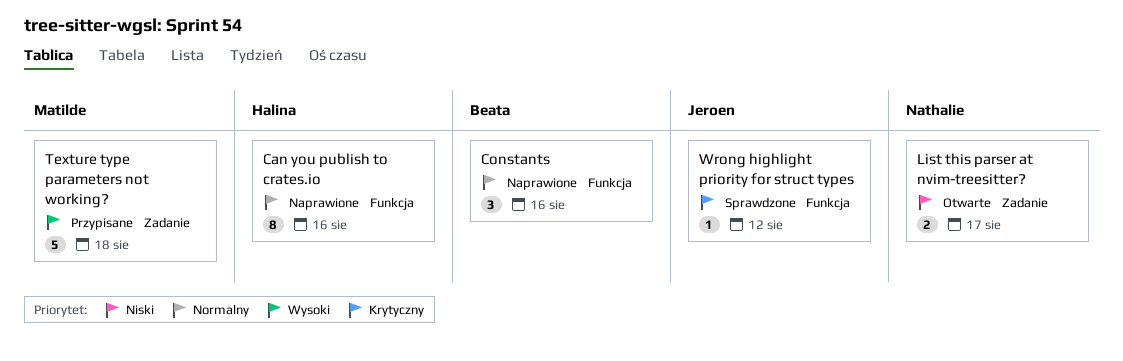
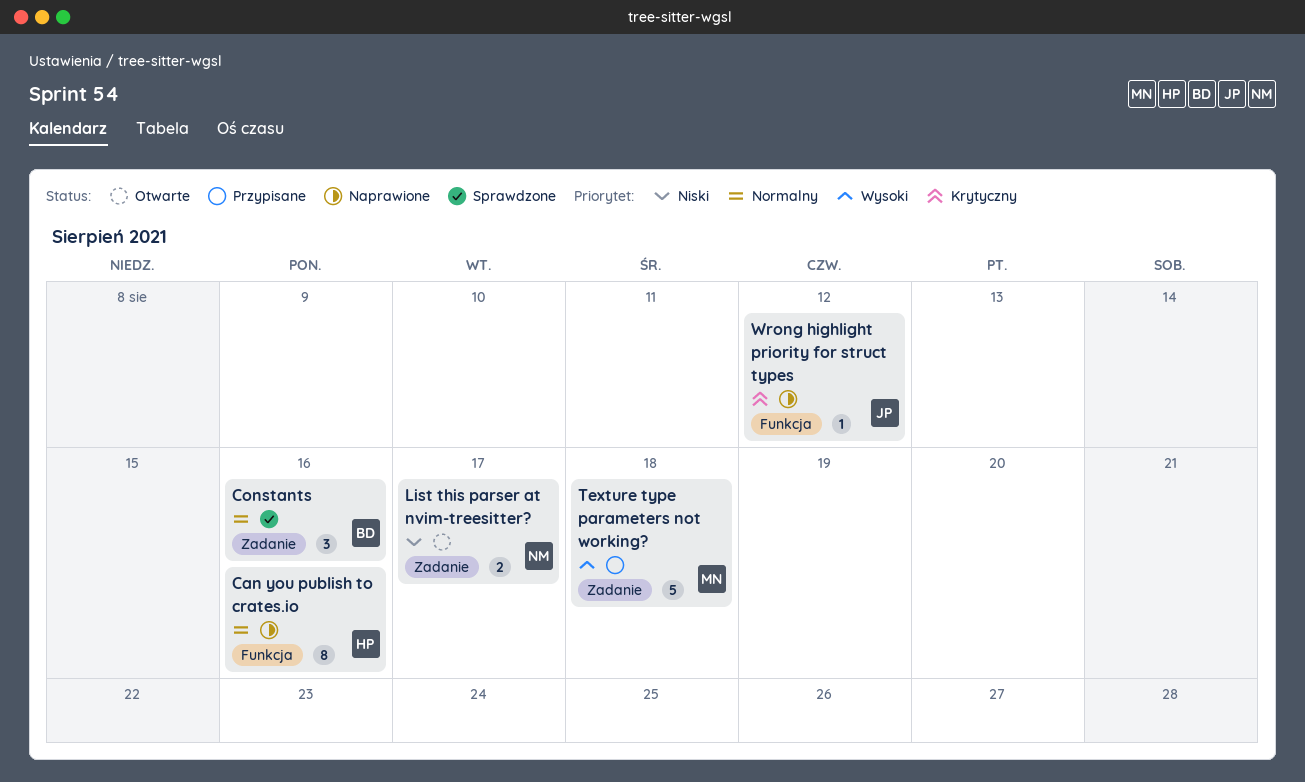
Constants, status: Naprawione -> Sprawdzone
Constants, label: Funkcja -> Zadanie
Wrong highlight priority for struct types, status: Sprawdzone -> Naprawione

